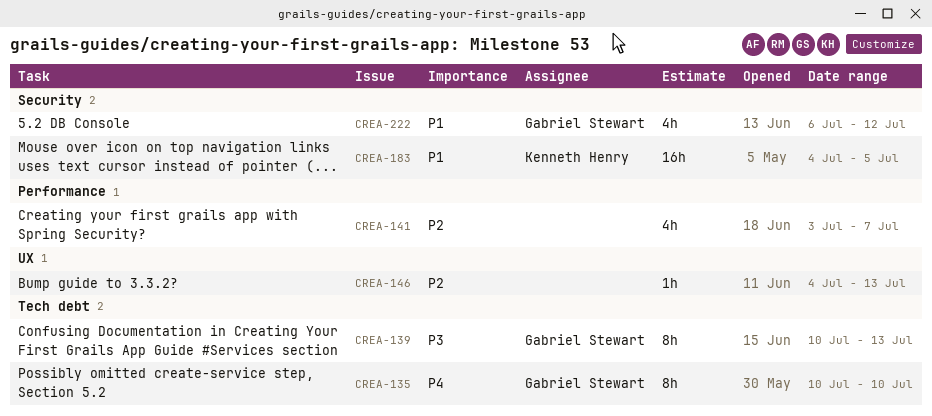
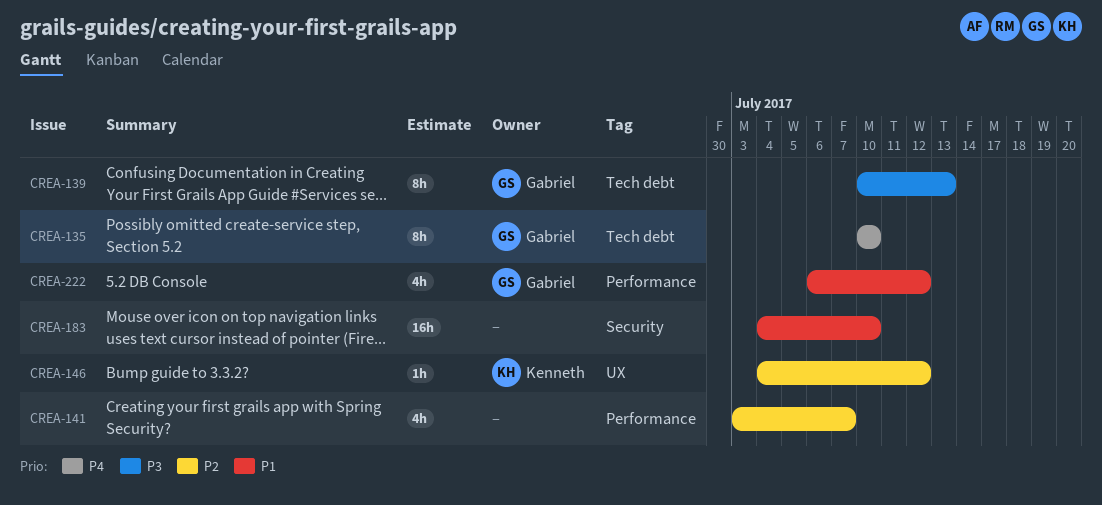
CREA-146, owner: none -> Kenneth Henry
CREA-146, due: Jul 13 -> Jul 12
CREA-183, owner: Kenneth Henry -> none
CREA-183, due: Jul 5 -> Jul 10
CREA-222, label: Security -> Performance

